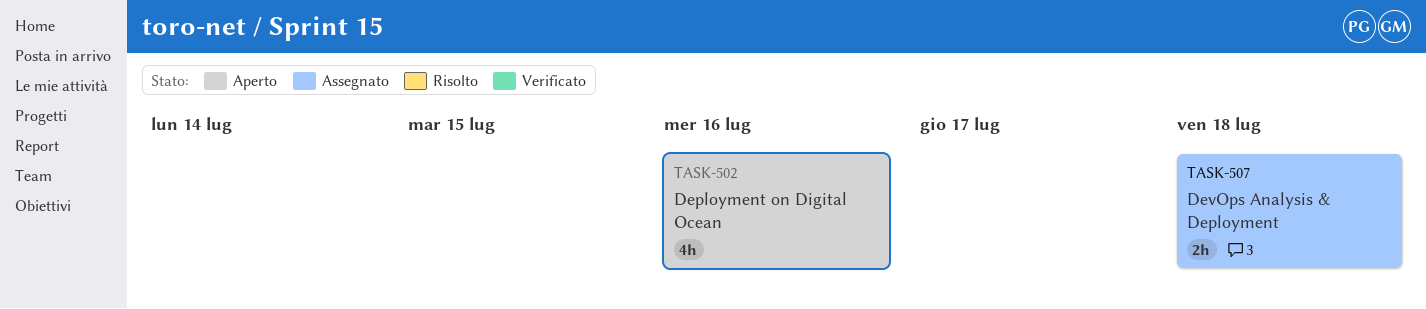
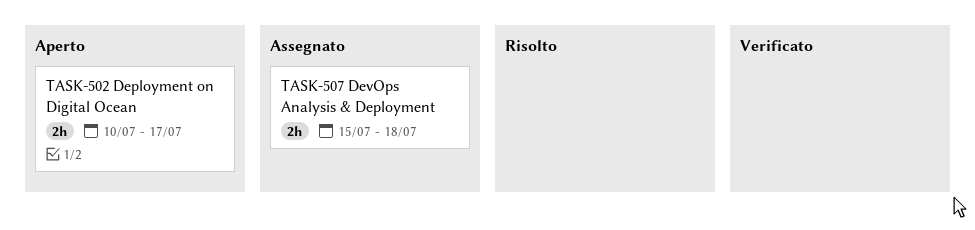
TASK-502, estimate: 4h -> 2h
TASK-502, due: Jul 16 -> Jul 17

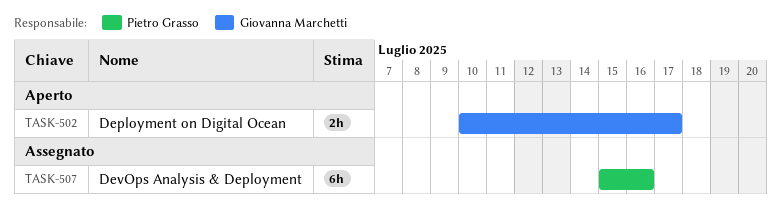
TASK-507, estimate: 2h -> 6h
TASK-507, due: Jul 18 -> Jul 16

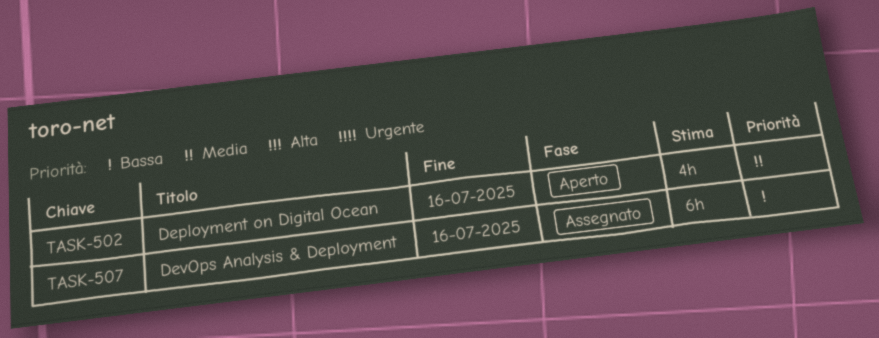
TASK-502, estimate: 2h -> 4h
TASK-502, due: Jul 17 -> Jul 16

